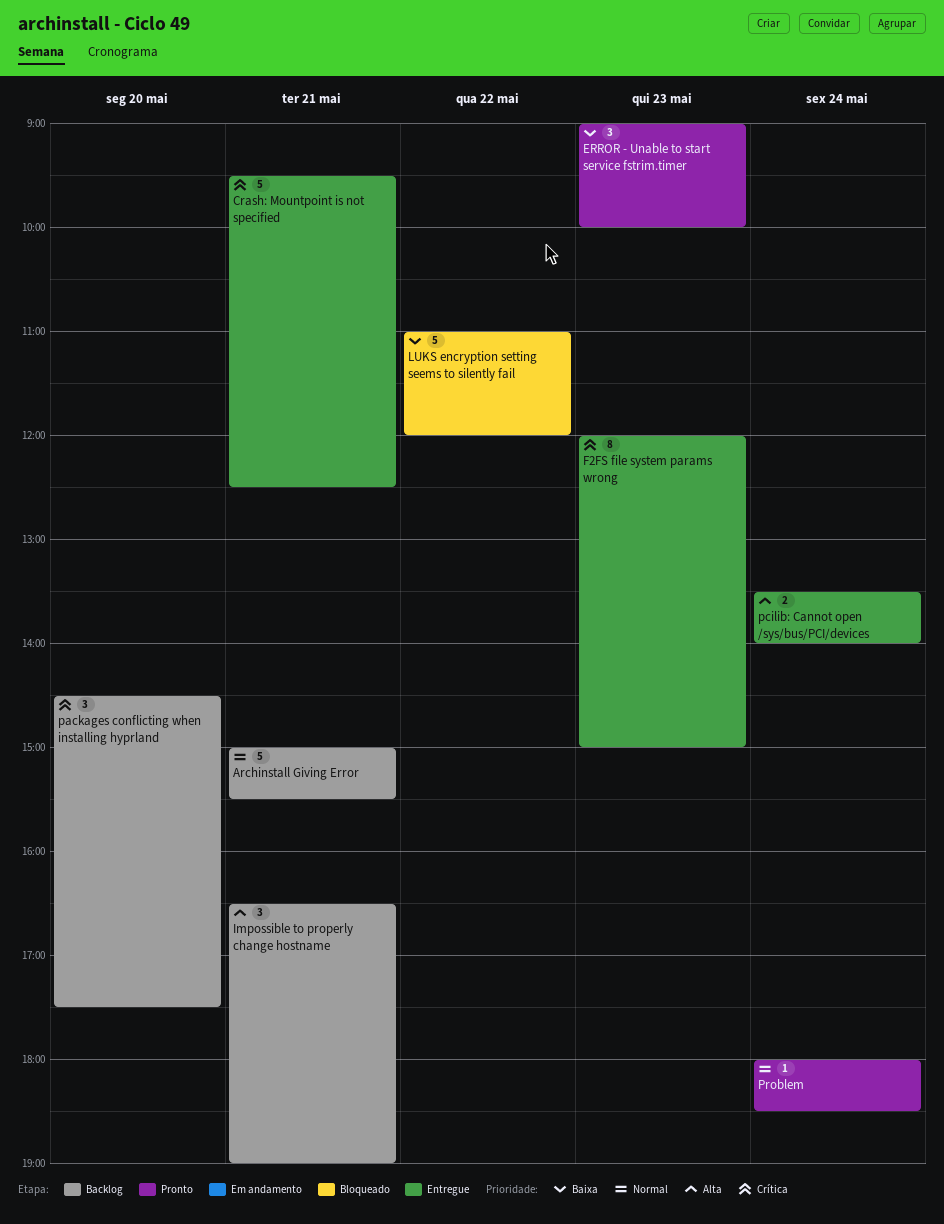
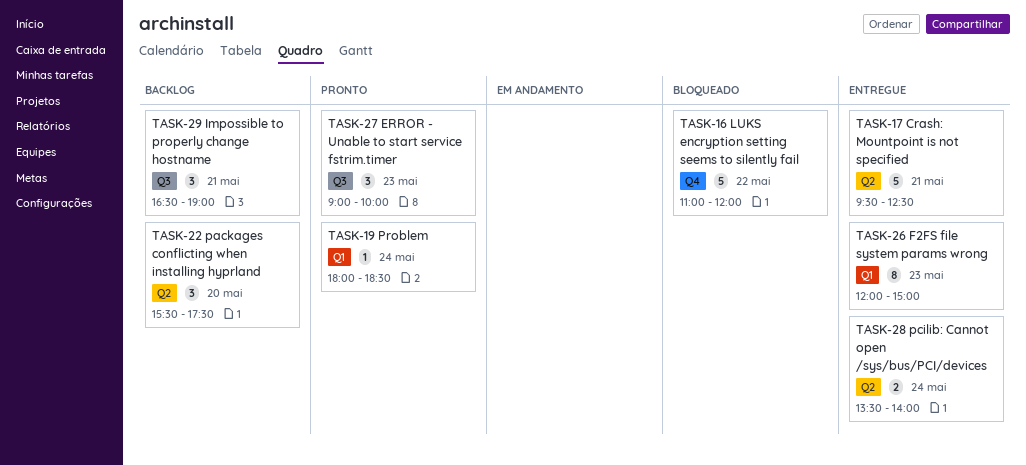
Archinstall Giving Error: present -> none
packages conflicting when installing hyprland, begins: 14:30 -> 15:30

